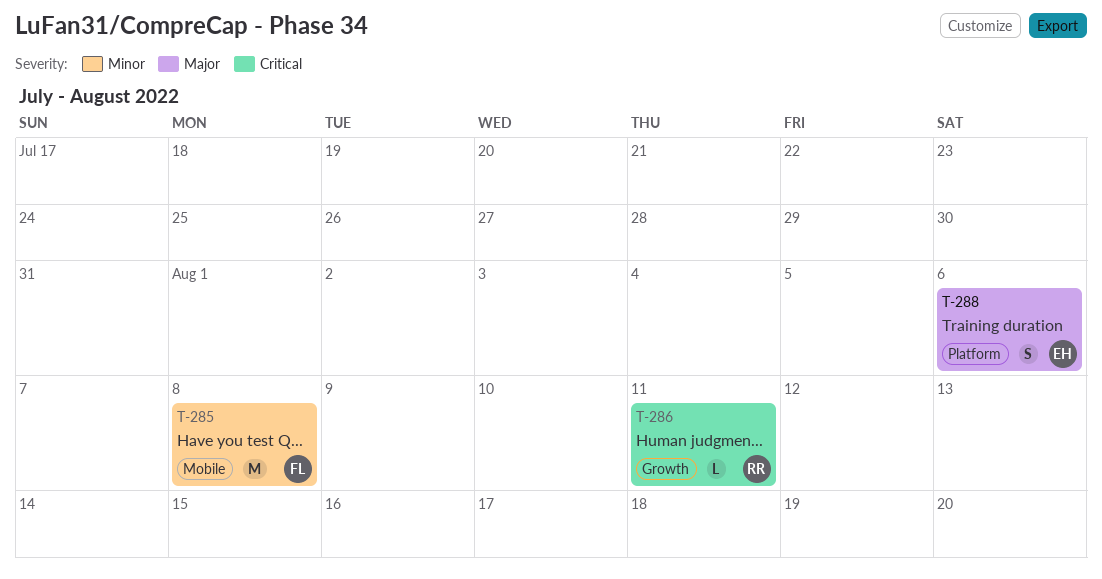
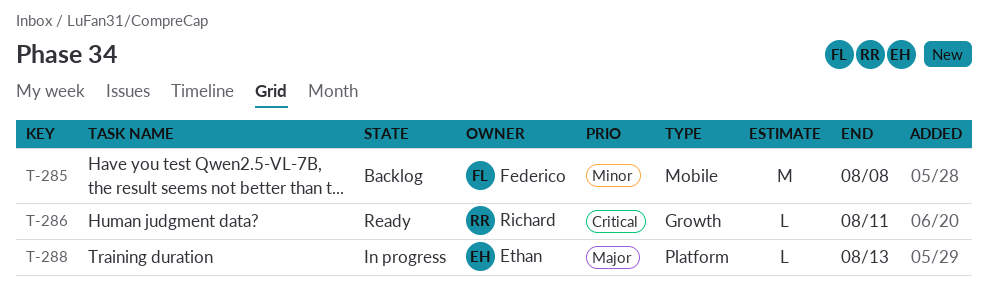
T-288, estimate: S -> L
T-288, due: Aug 6 -> Aug 13

